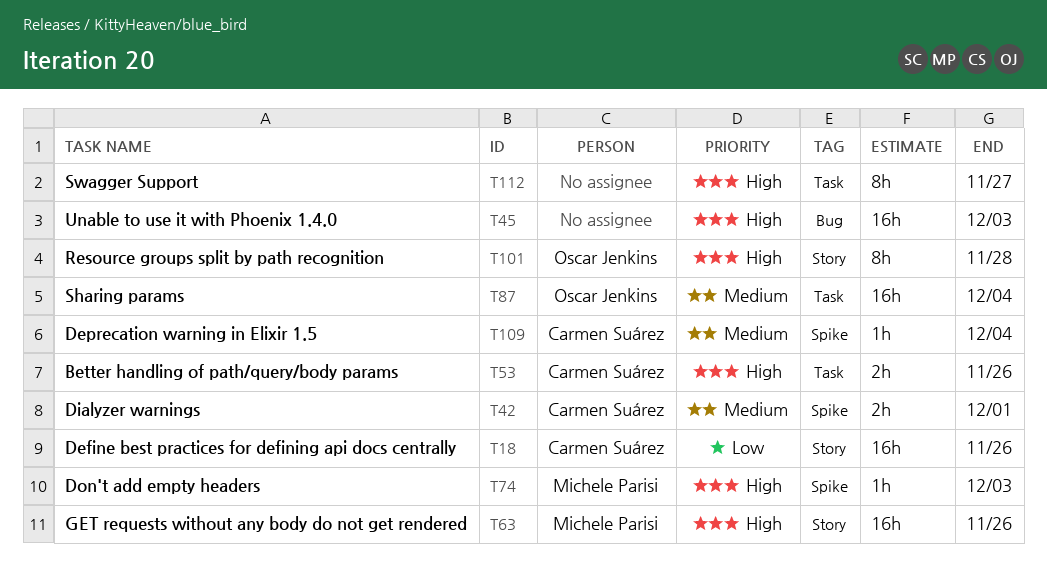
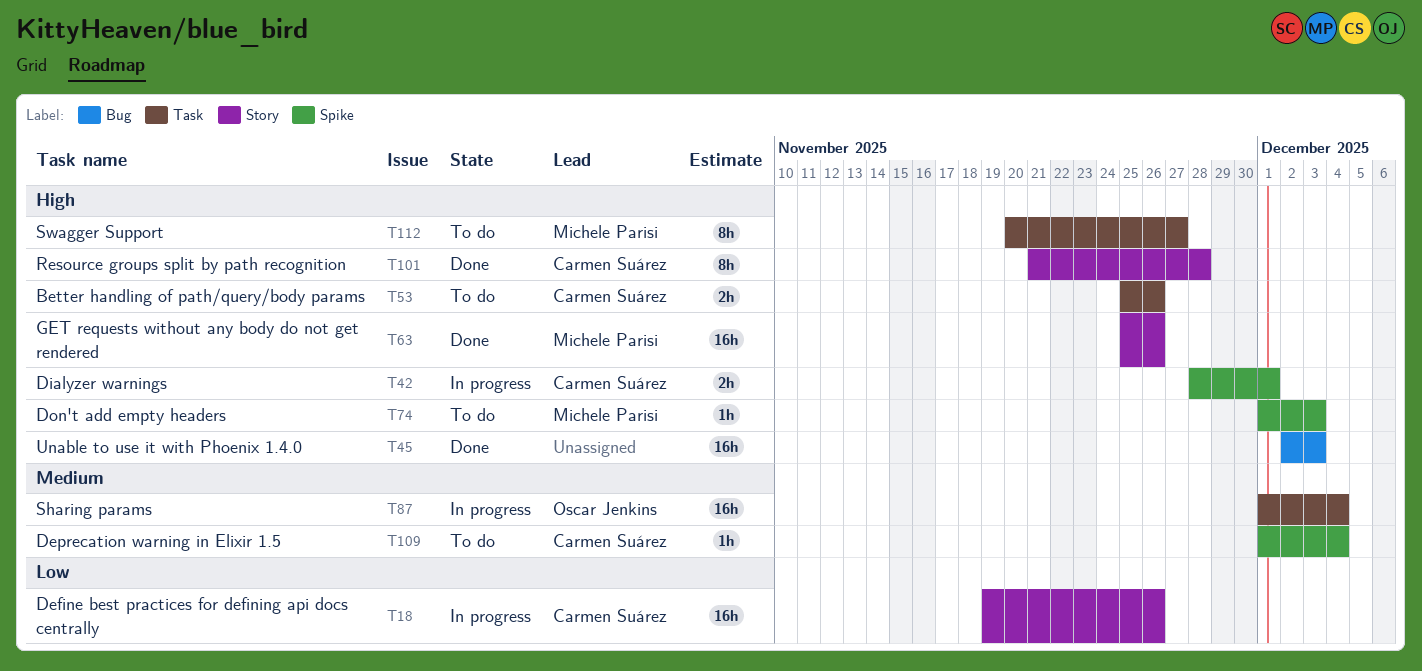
T42, priority: Medium -> High
T101, owner: Oscar Jenkins -> Carmen Suárez
T112, owner: none -> Michele Parisi

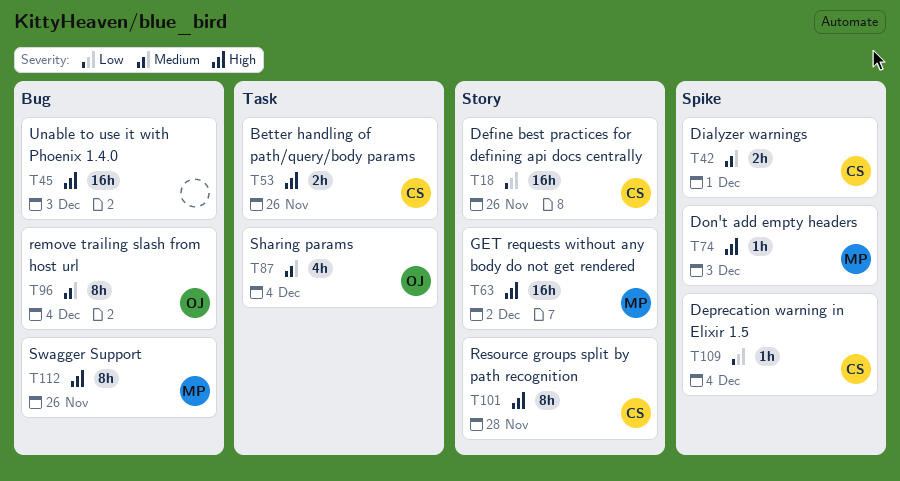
T42, priority: High -> Medium
T63, due: Nov 26 -> Dec 2
T87, estimate: 16h -> 4h
T96: none -> present
T109, priority: Medium -> Low
T112, label: Task -> Bug
T112, due: Nov 27 -> Nov 26

